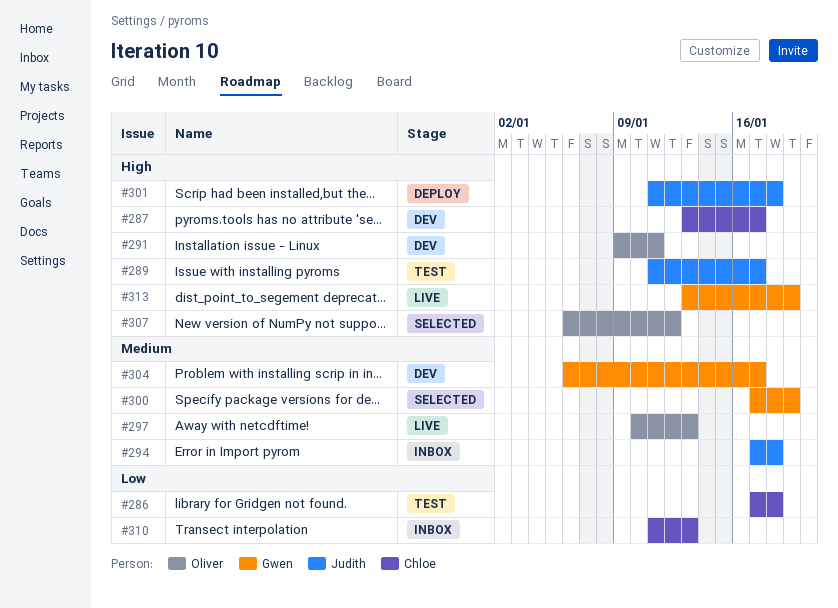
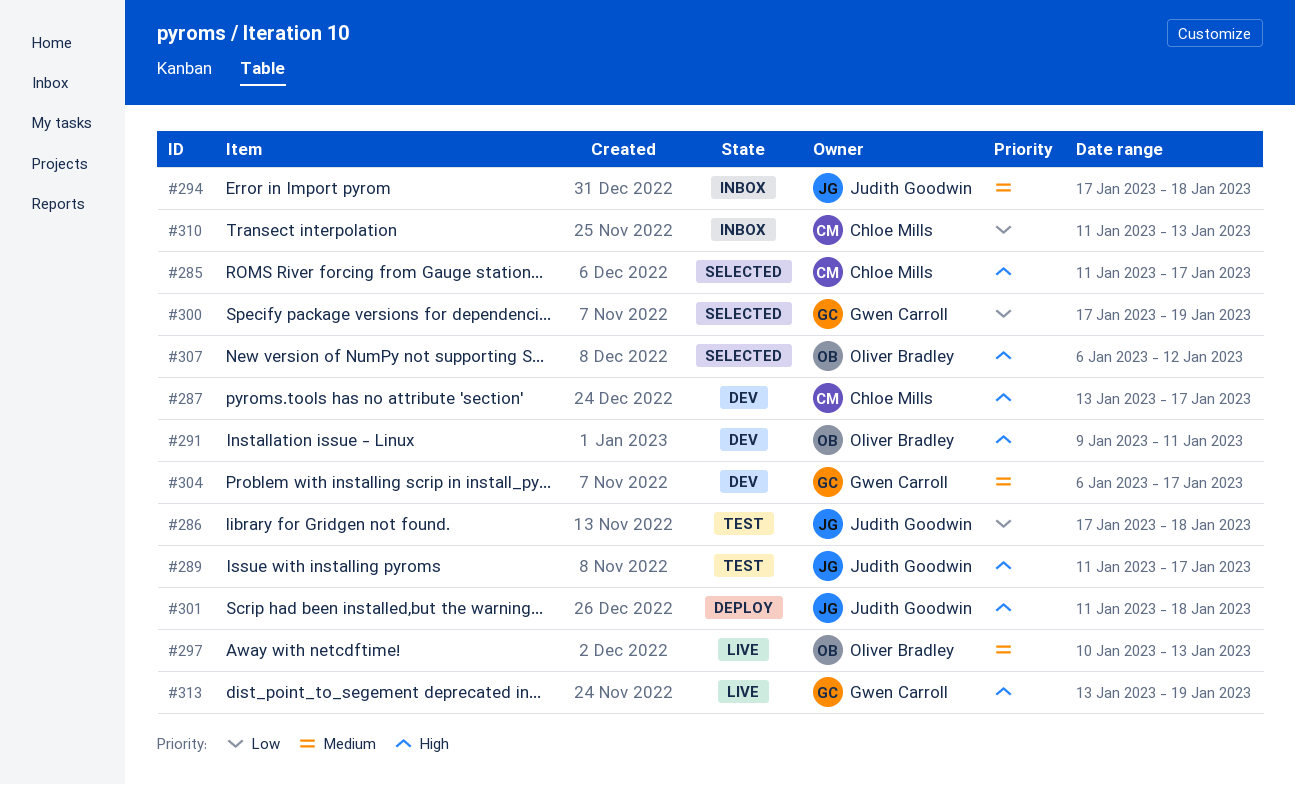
#285: none -> present
#286, owner: Chloe Mills -> Judith Goodwin
#300, priority: Medium -> Low

